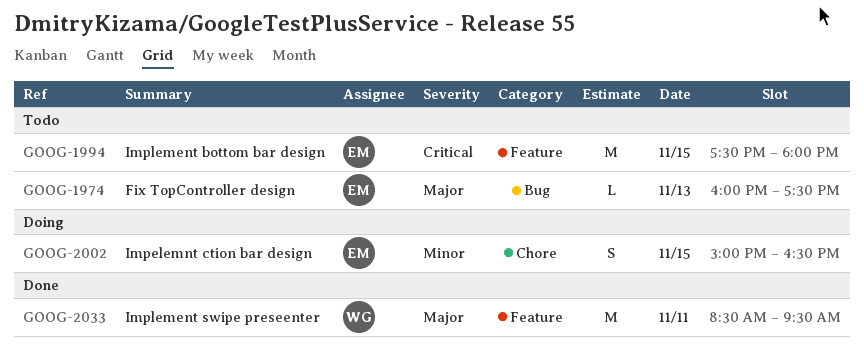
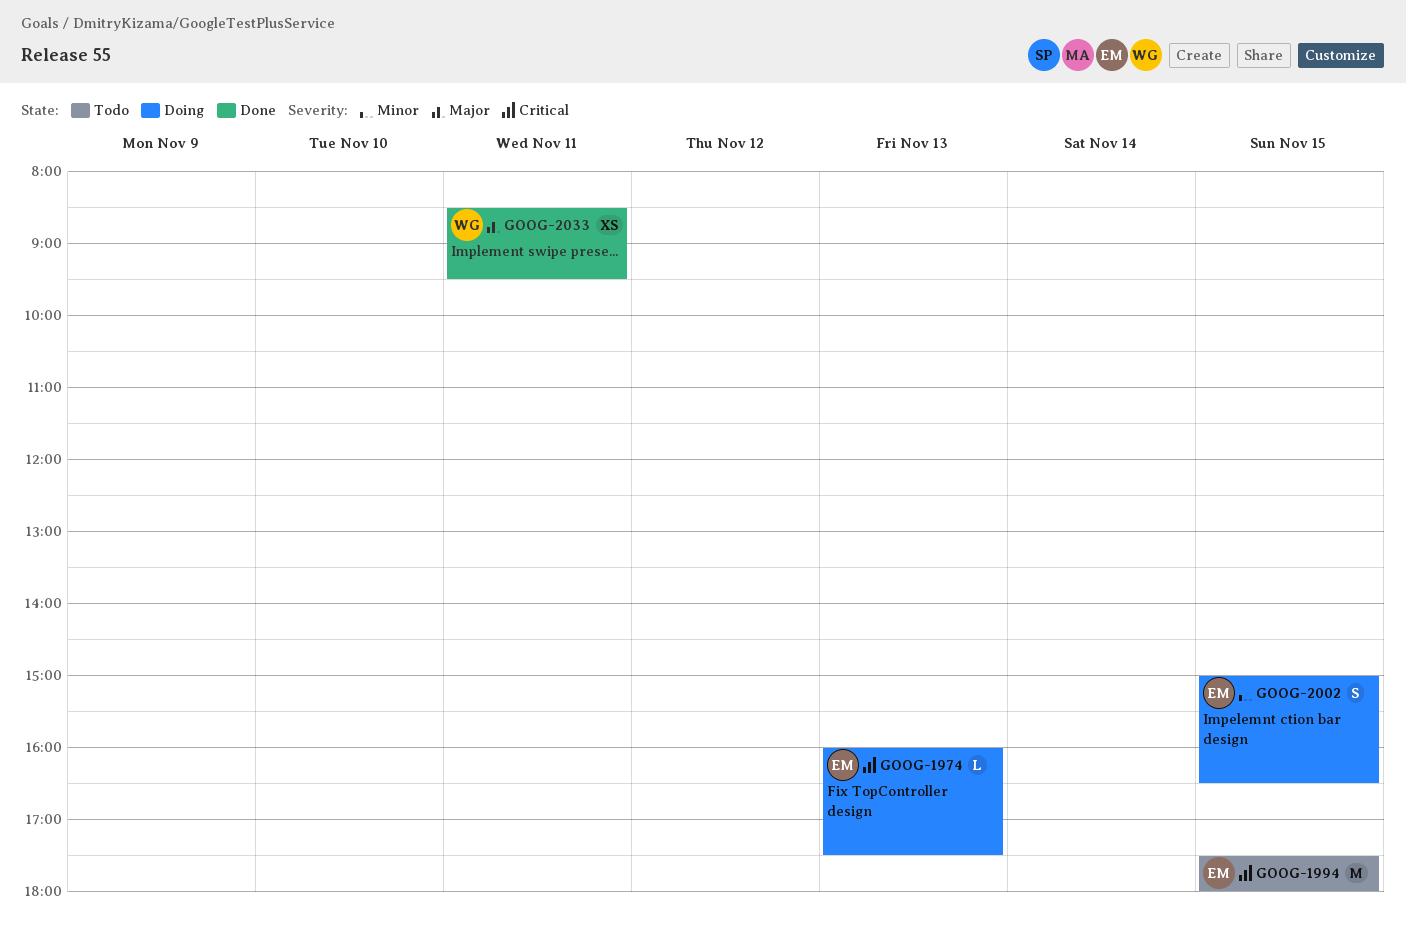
GOOG-1974, status: Todo -> Doing
GOOG-1974, priority: Major -> Critical
GOOG-2033, estimate: M -> XS

